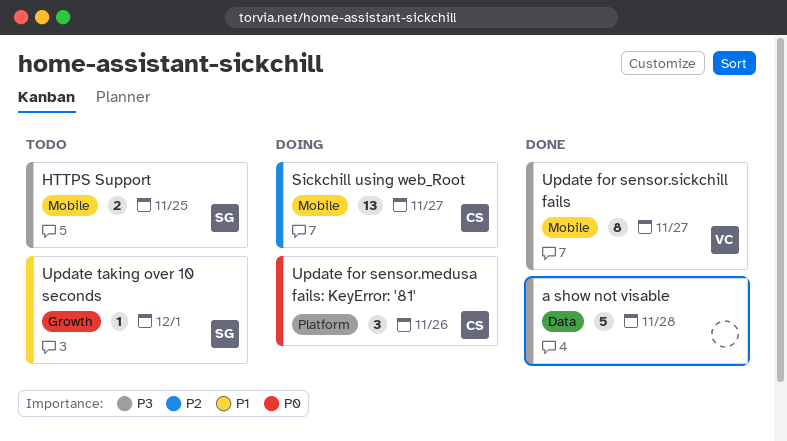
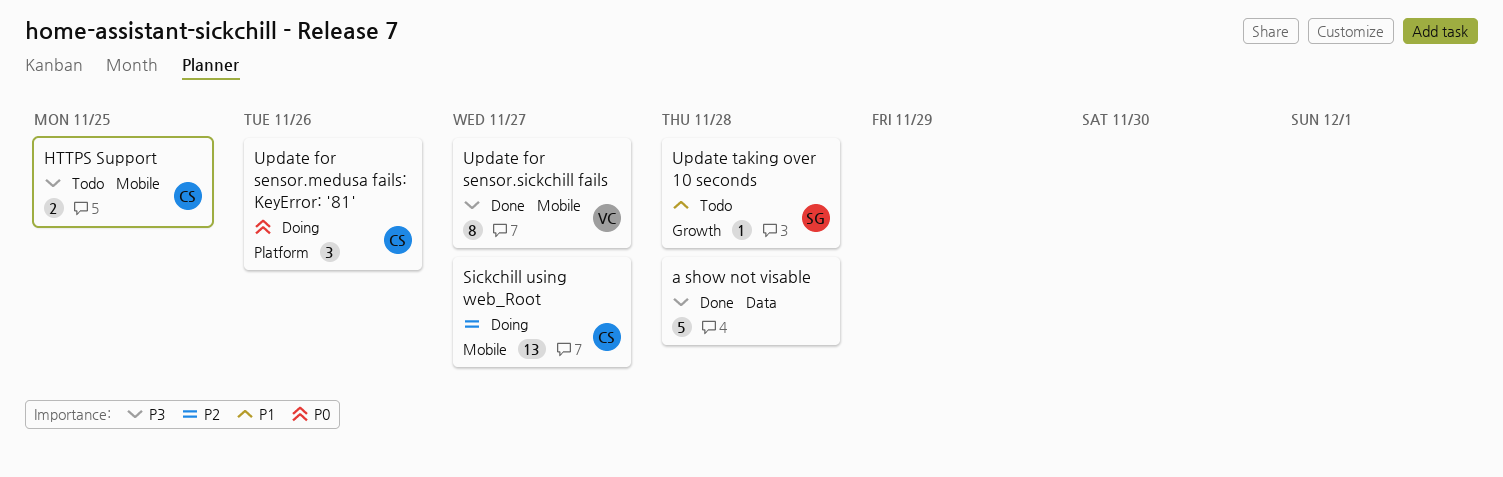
HTTPS Support, owner: SG -> CS
Update taking over 10 seconds, due: Dec 1 -> Nov 28

